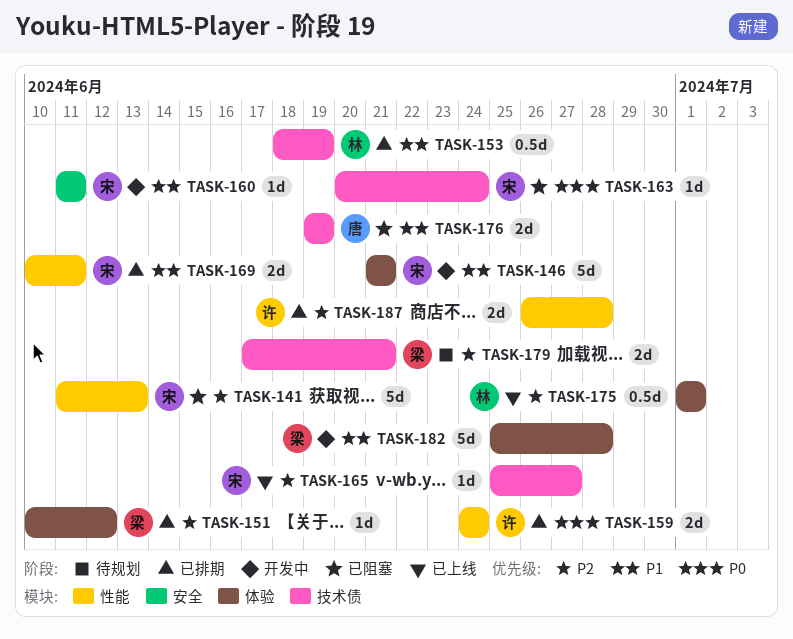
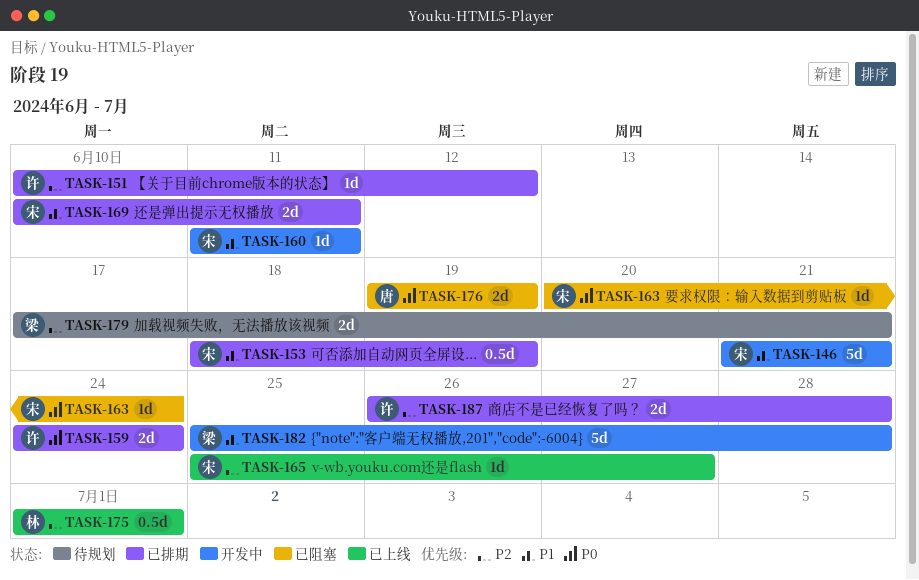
TASK-141: present -> none
TASK-151, owner: 梁 -> 许
TASK-153, owner: 林 -> 宋
TASK-176, priority: P1 -> P0

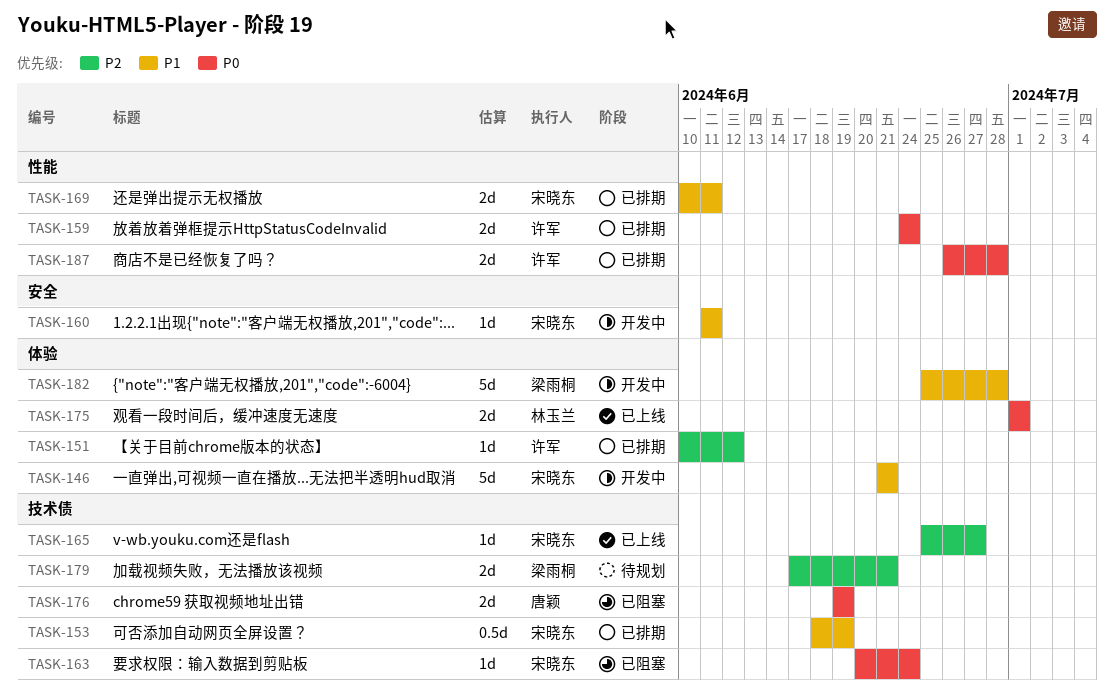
TASK-175, priority: P2 -> P0
TASK-175, estimate: 0.5d -> 2d
TASK-187, priority: P2 -> P0

